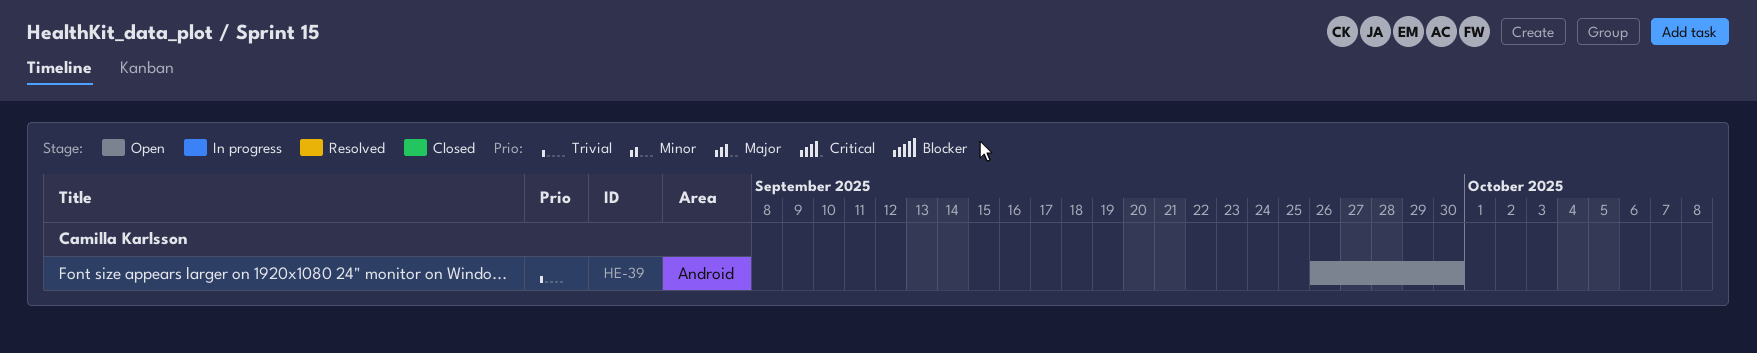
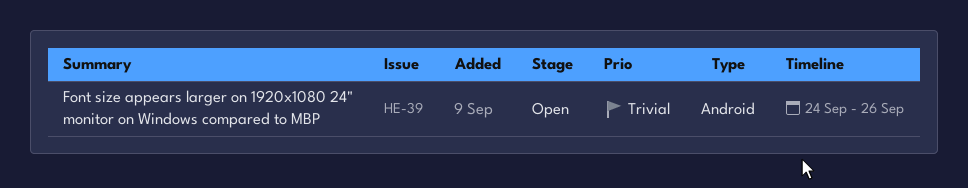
HE-39, start: Sep 26 -> Sep 24
HE-39, due: Sep 30 -> Sep 26

